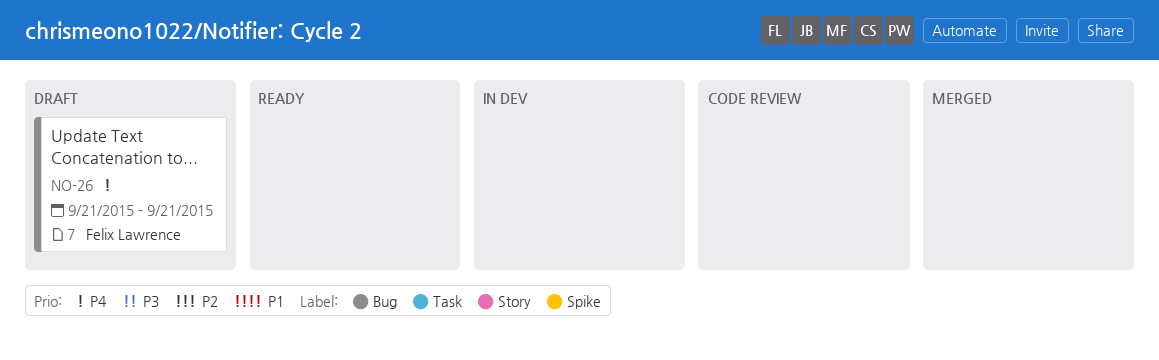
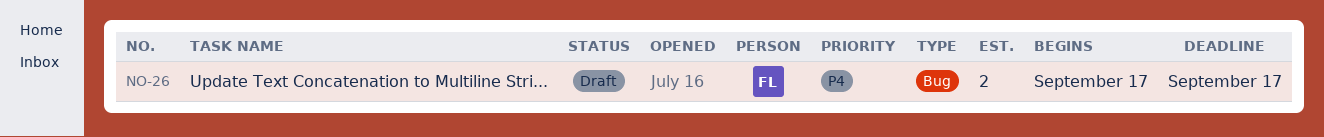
NO-26, start: Sep 21 -> Sep 17
NO-26, due: Sep 21 -> Sep 17

